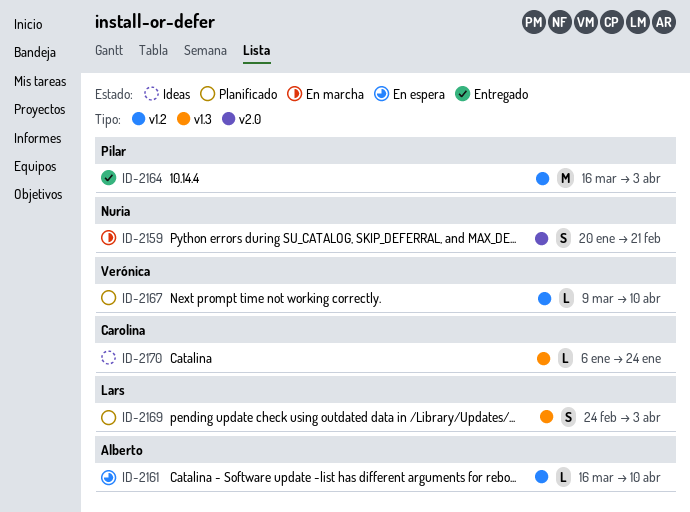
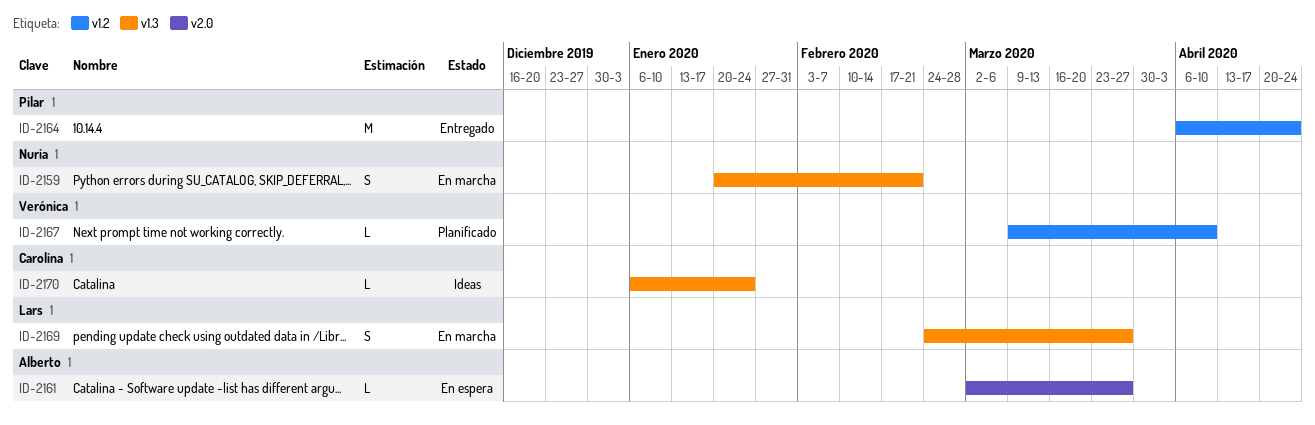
ID-2159, label: v2.0 -> v1.3
ID-2161, label: v1.2 -> v2.0
ID-2161, start: Mar 16 -> Mar 2
ID-2161, due: Apr 10 -> Mar 27
ID-2164, start: Mar 16 -> Apr 6
ID-2164, due: Apr 3 -> Apr 24
ID-2169, status: Planificado -> En marcha
ID-2169, due: Apr 3 -> Mar 27

